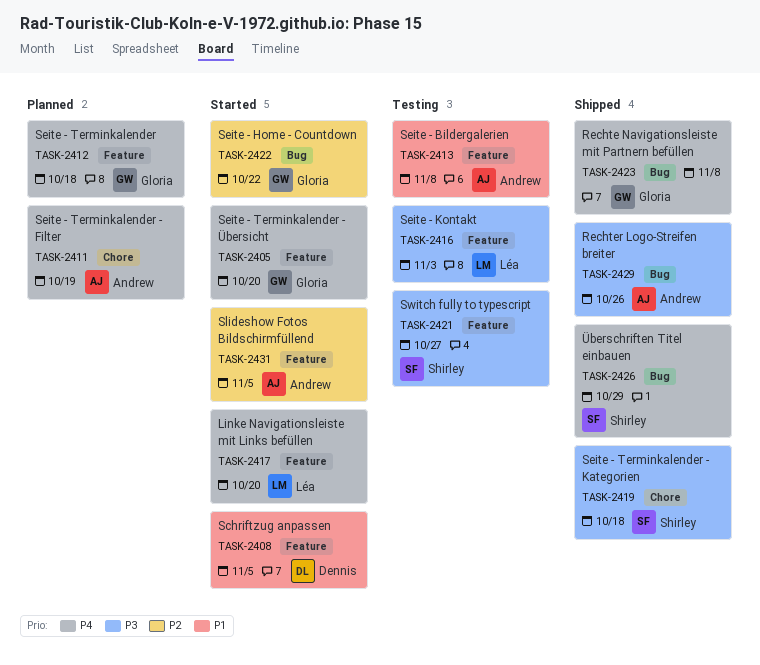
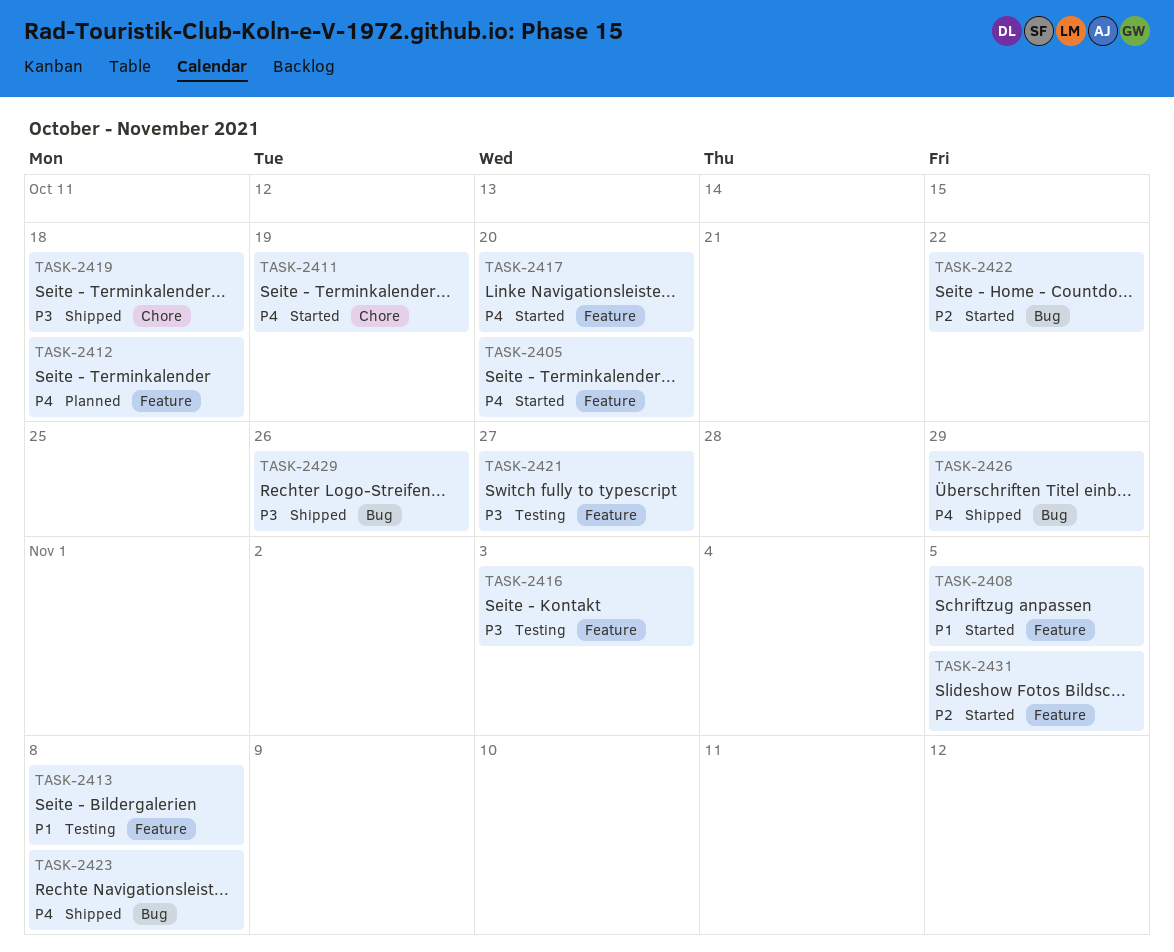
TASK-2411, status: Planned -> Started

